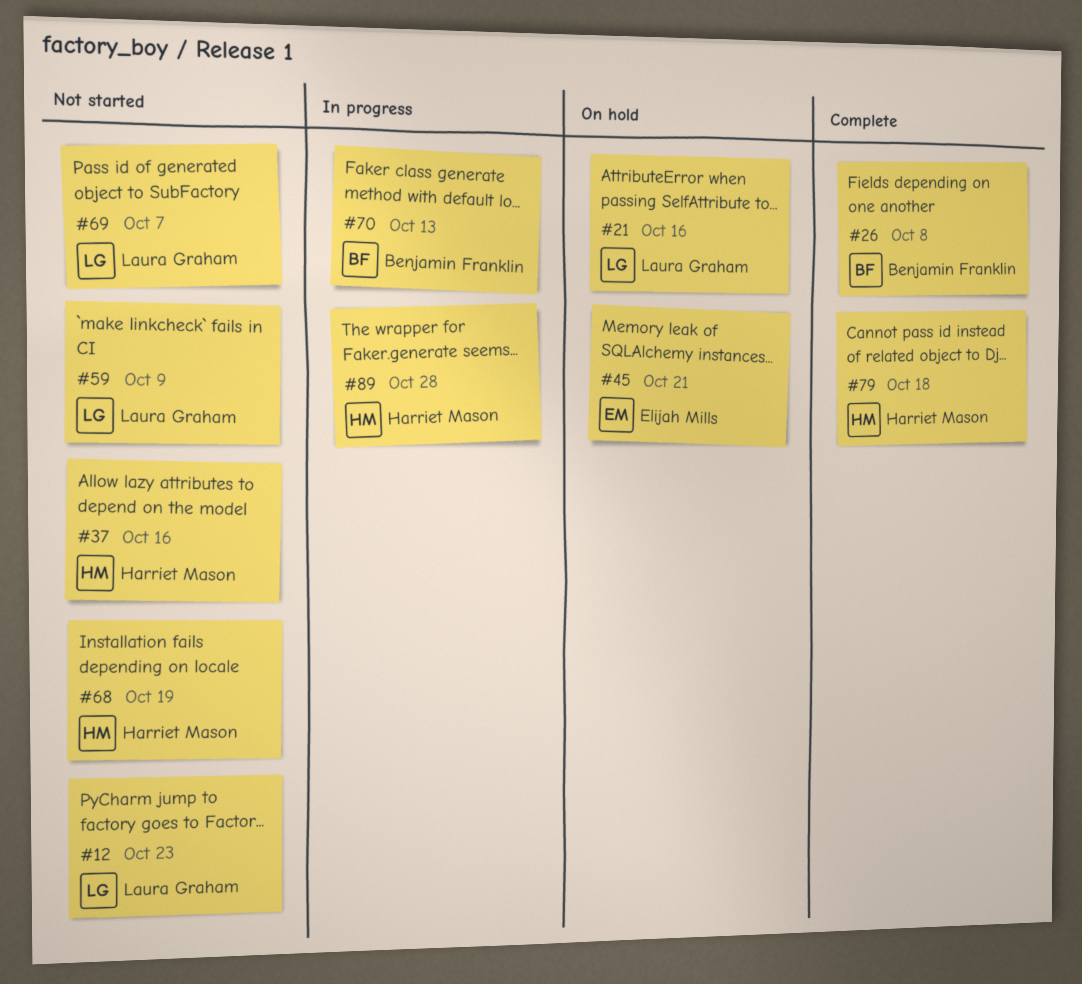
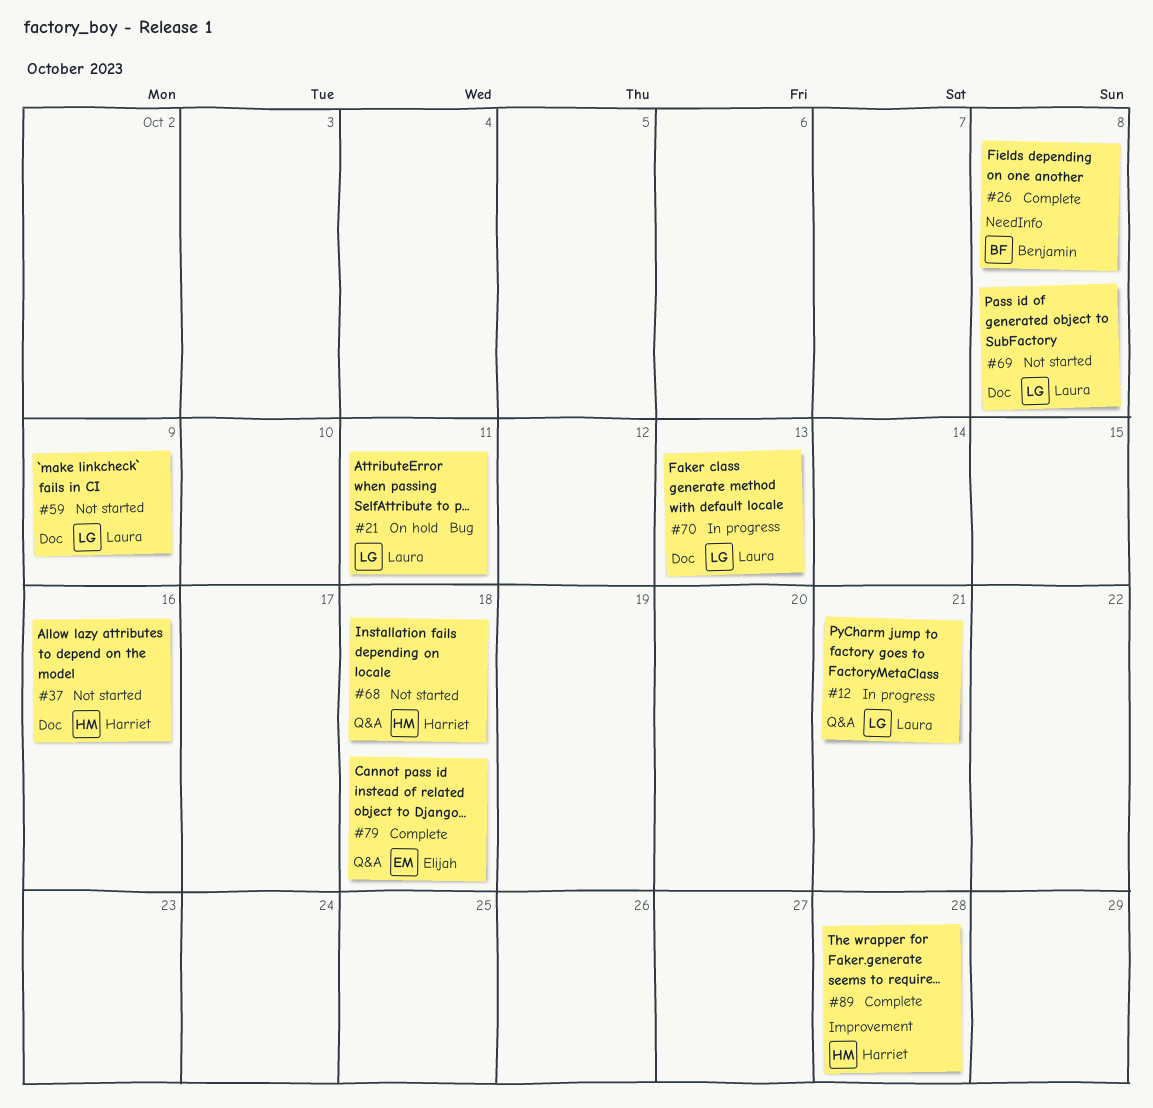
#12, status: Not started -> In progress
#12, due: Oct 23 -> Oct 21
#21, due: Oct 16 -> Oct 11
#45: present -> none
#68, due: Oct 19 -> Oct 18
#69, due: Oct 7 -> Oct 8
#70, owner: Benjamin Franklin -> Laura Graham
#79, owner: Harriet Mason -> Elijah Mills
#89, status: In progress -> Complete

